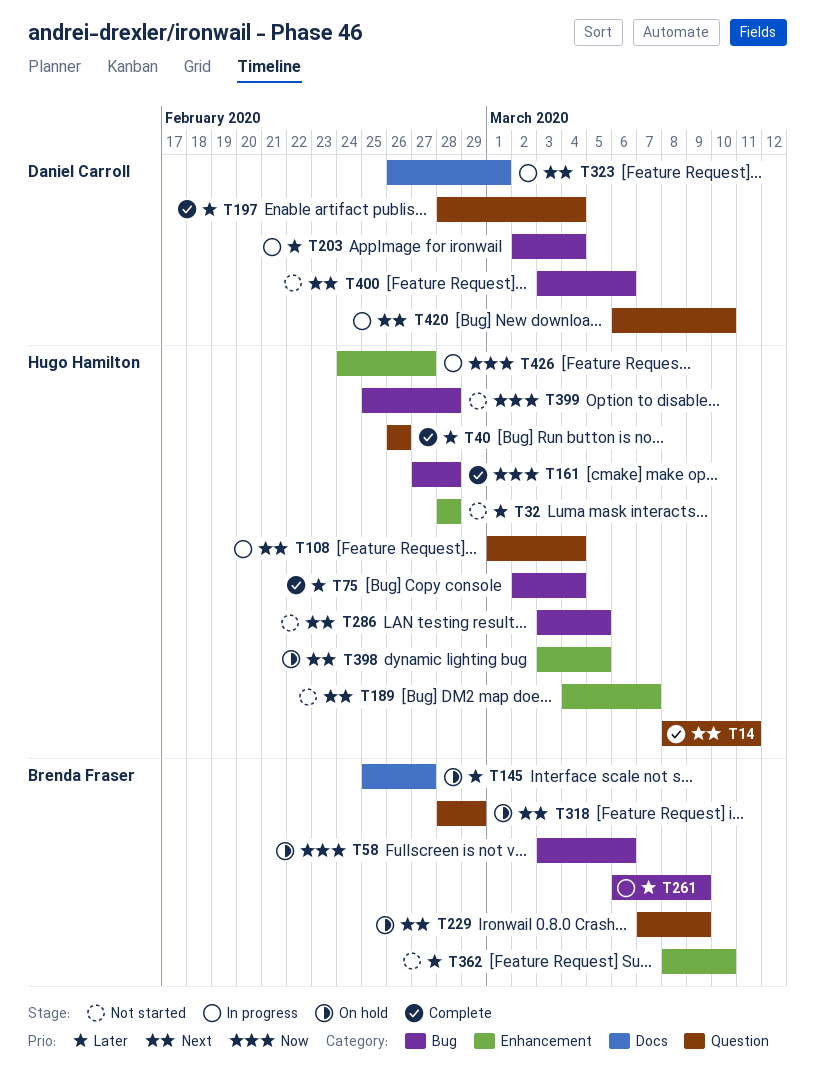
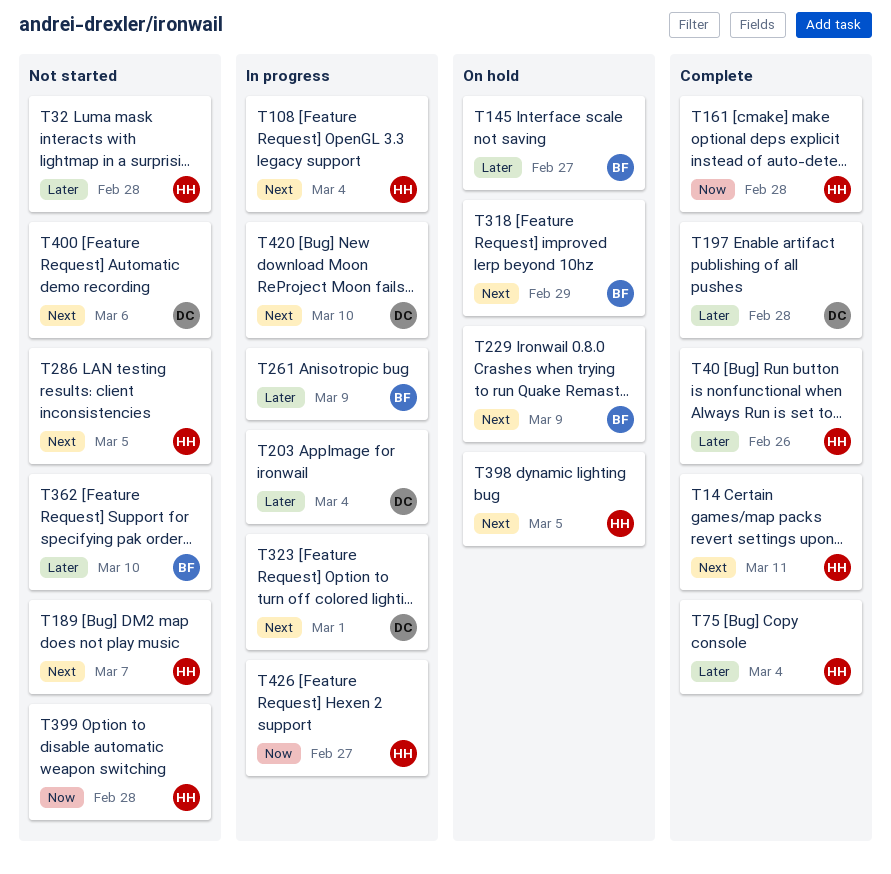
T58: present -> none
T197, due: Mar 4 -> Feb 28

